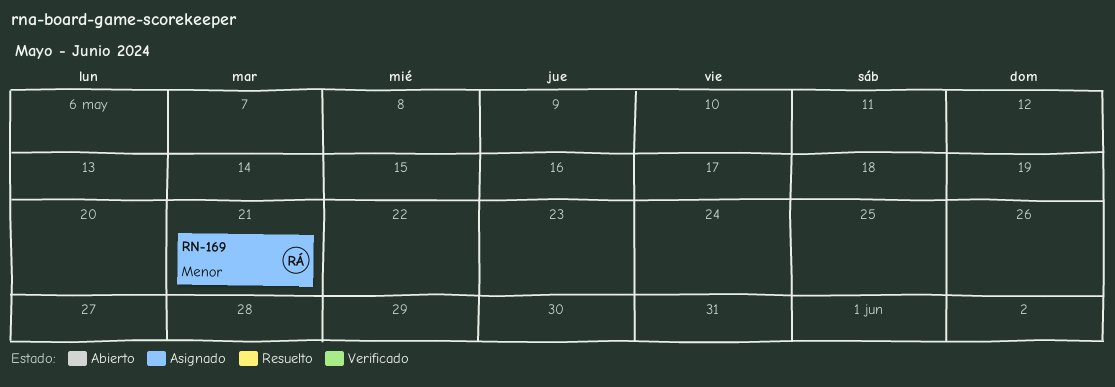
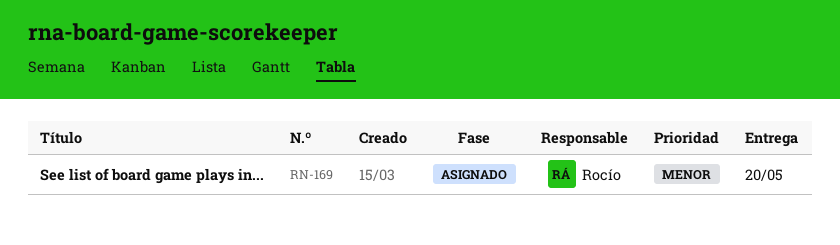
RN-169, due: May 21 -> May 20

